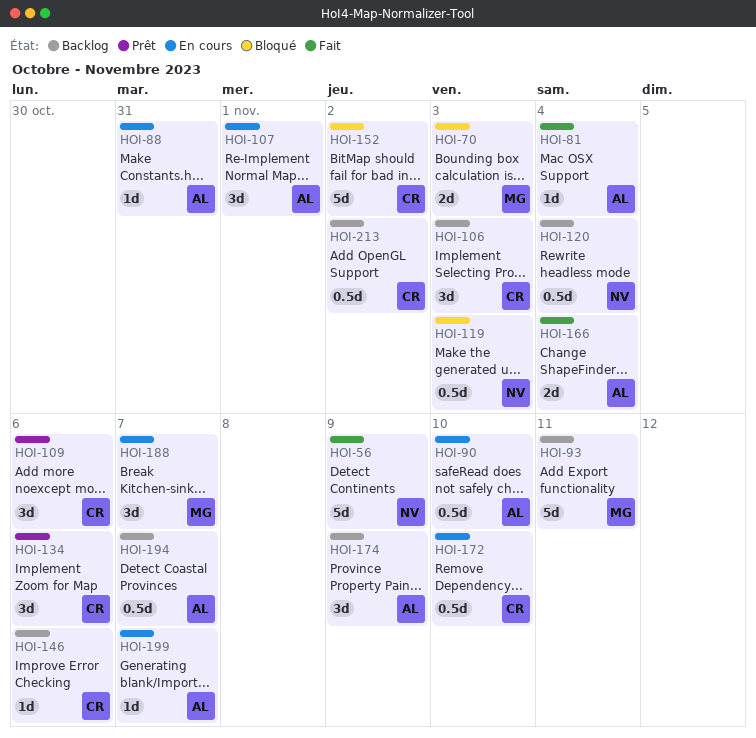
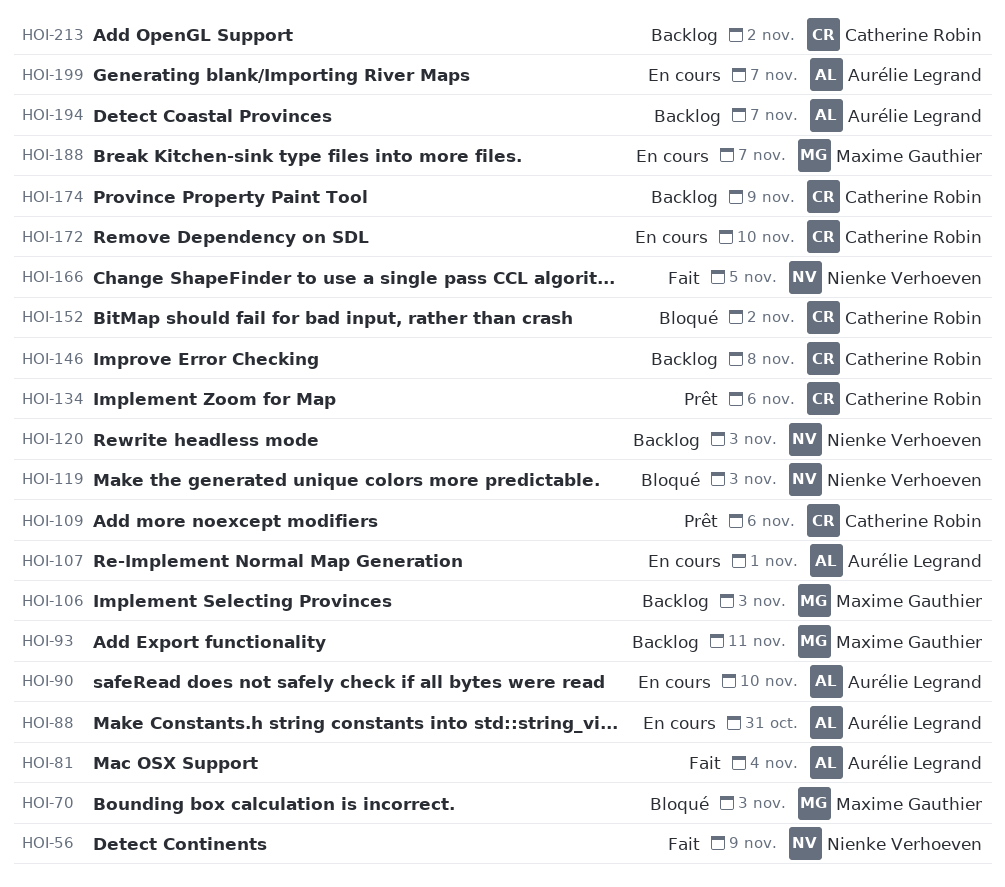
HOI-106, owner: Catherine Robin -> Maxime Gauthier
HOI-120, due: Nov 4 -> Nov 3
HOI-146, due: Nov 6 -> Nov 8
HOI-166, owner: Aurélie Legrand -> Nienke Verhoeven
HOI-166, due: Nov 4 -> Nov 5
HOI-174, owner: Aurélie Legrand -> Catherine Robin

